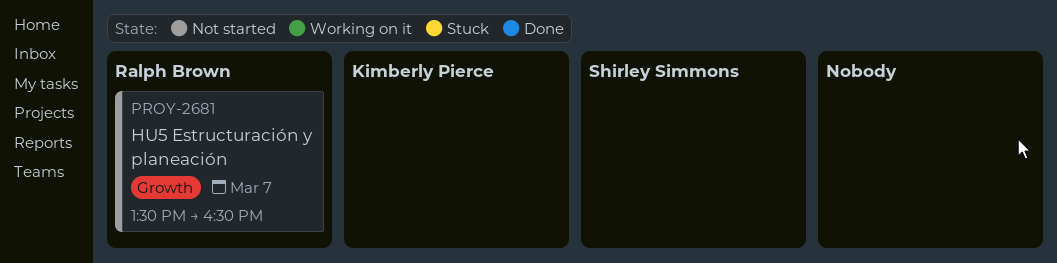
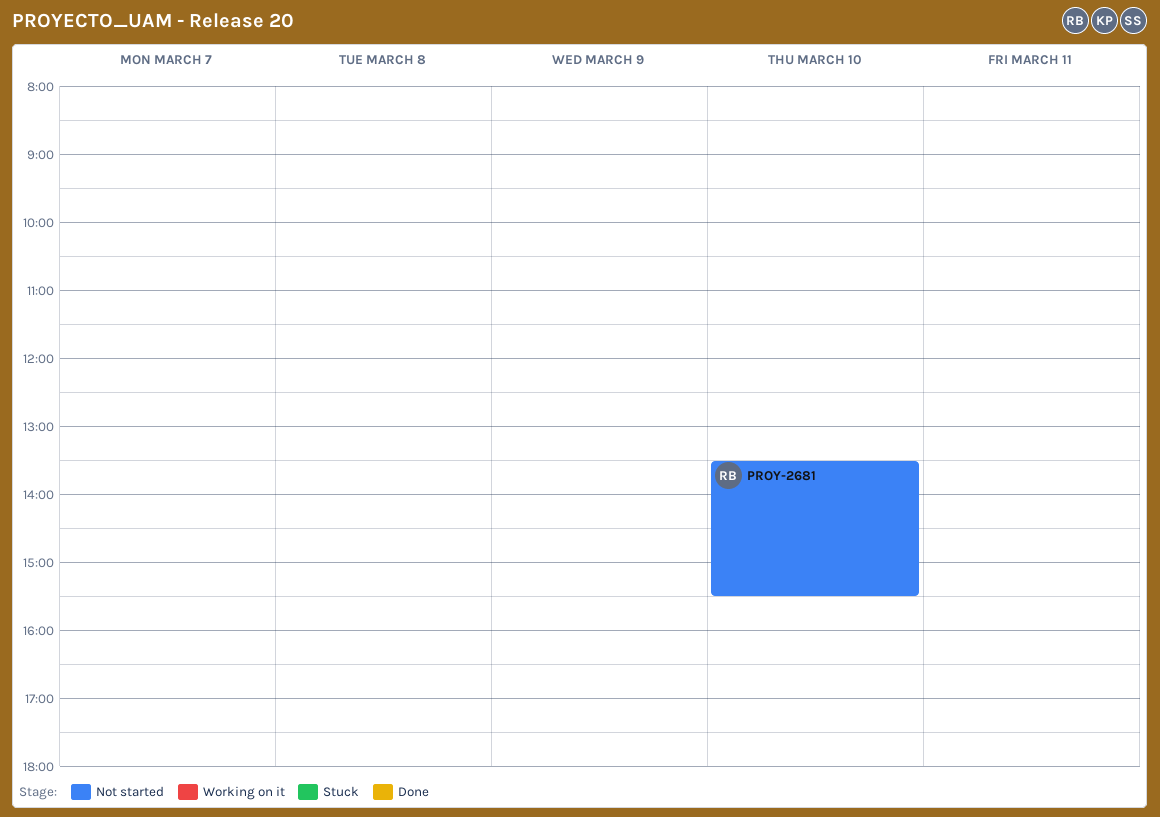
PROY-2681, day: Mar 7 -> Mar 10
PROY-2681, ends: 16:30 -> 15:30

